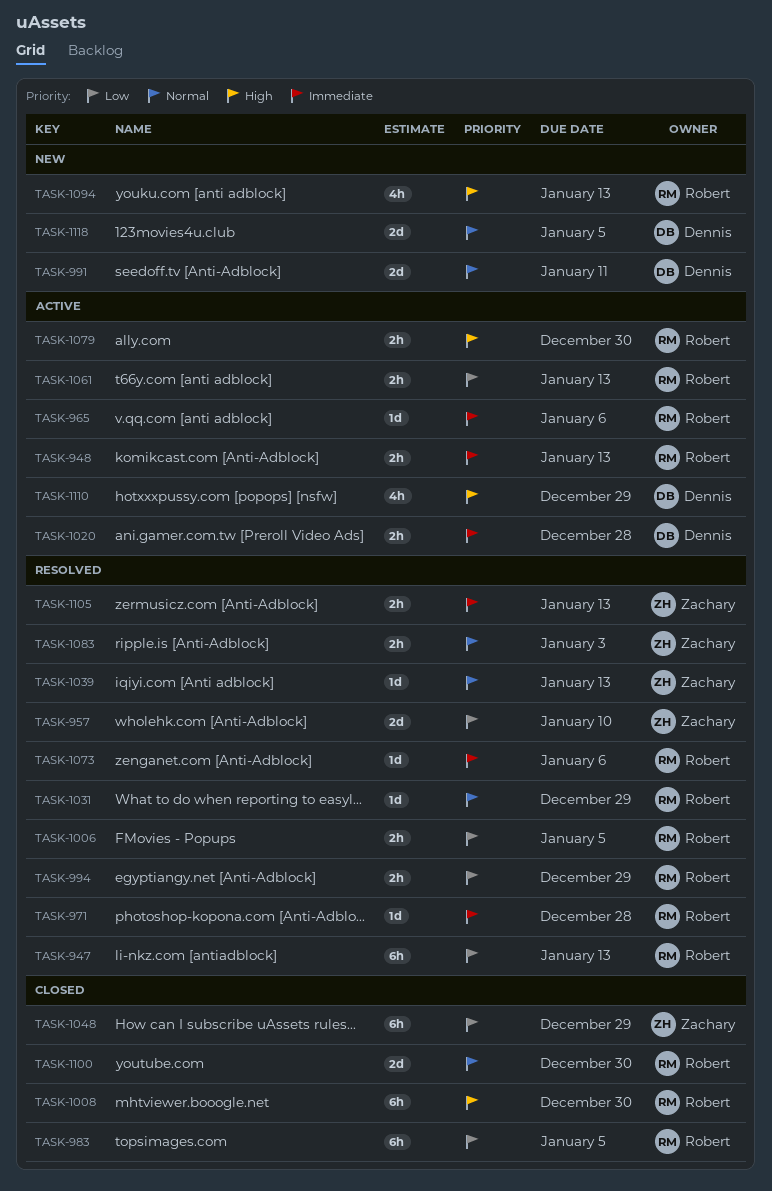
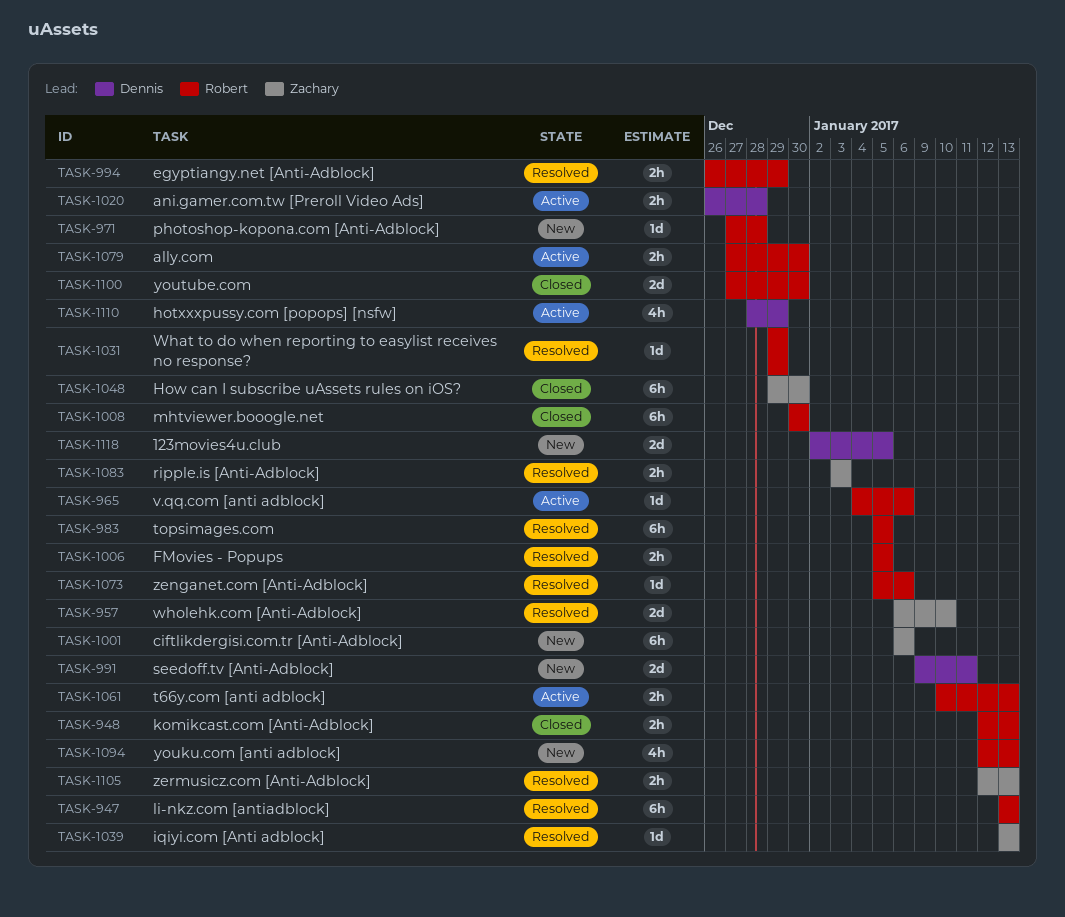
TASK-948, status: Active -> Closed
TASK-971, status: Resolved -> New
TASK-983, status: Closed -> Resolved
TASK-1001: none -> present
TASK-1048, due: Dec 29 -> Dec 30

